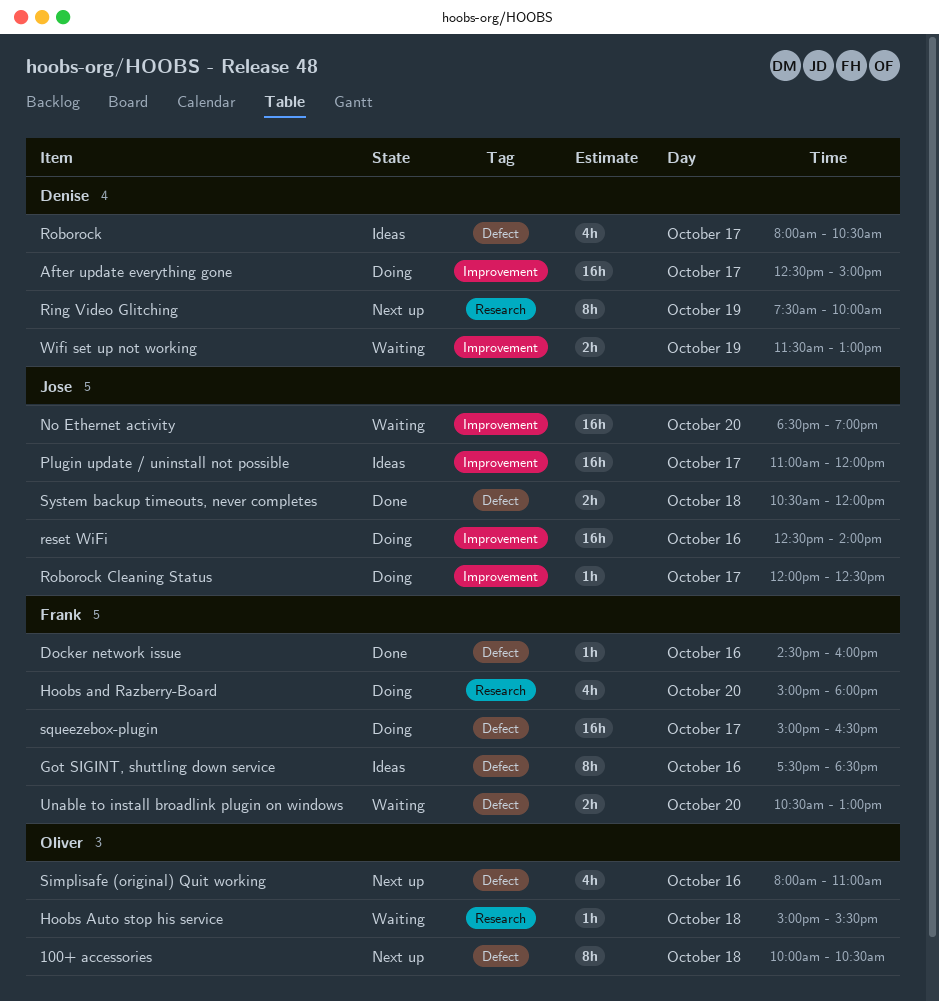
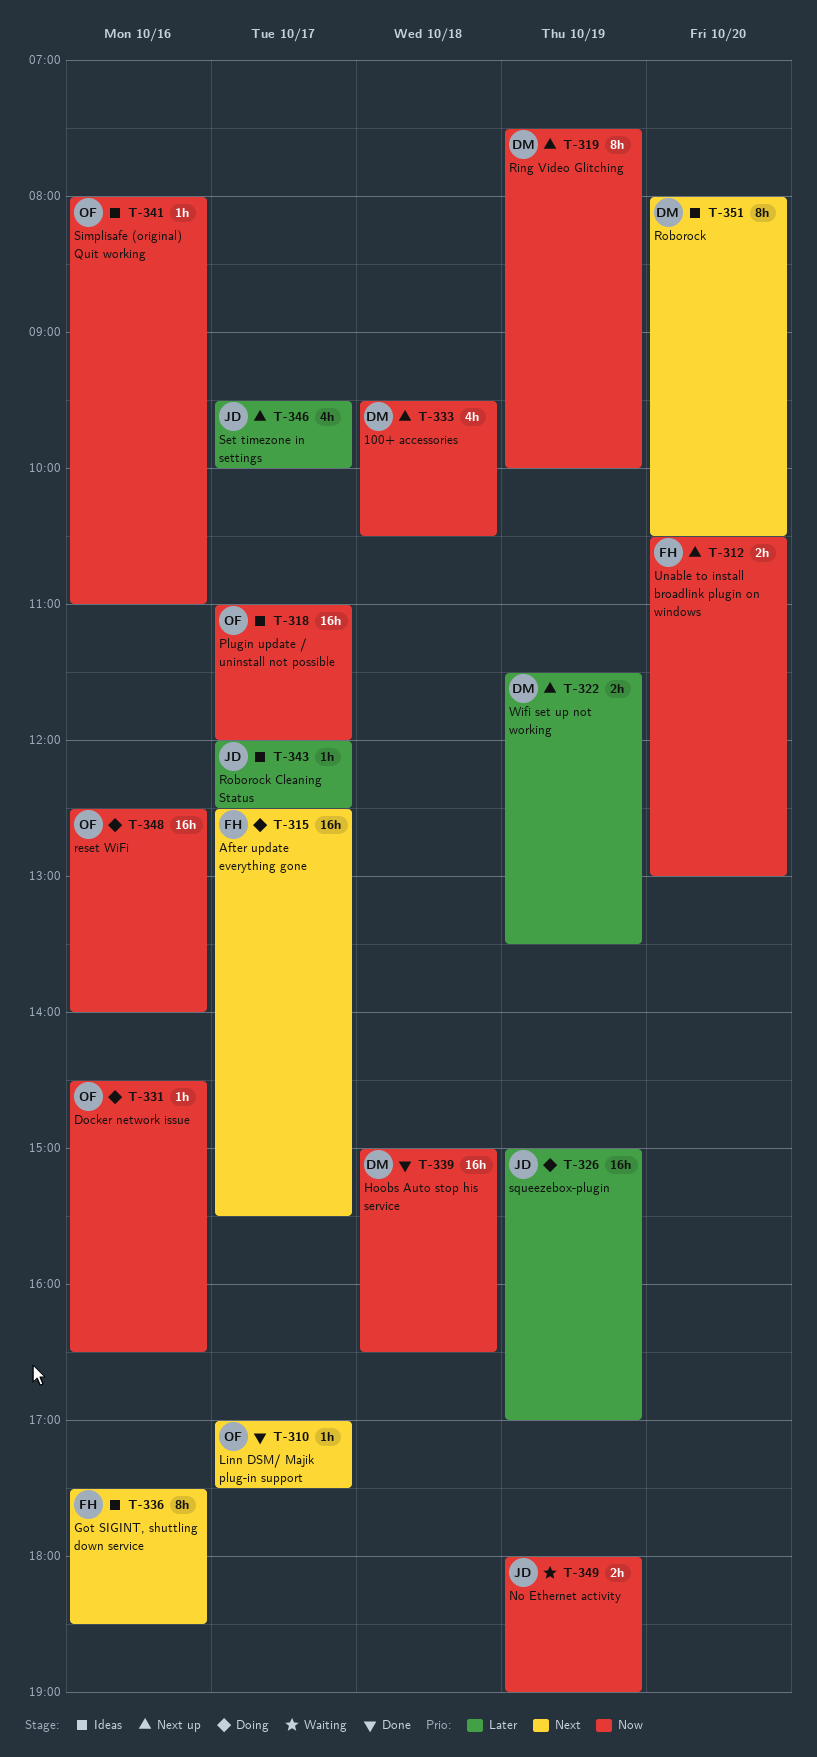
100+ accessories, owner: Oliver -> Denise
100+ accessories, estimate: 8h -> 4h
100+ accessories, begins: 10:00 -> 09:30
After update everything gone, owner: Denise -> Frank
After update everything gone, ends: 15:00 -> 15:30
Docker network issue, status: Done -> Doing
Docker network issue, owner: Frank -> Oliver
Docker network issue, ends: 16:00 -> 16:30
Hoobs and Razberry-Board: present -> none
Hoobs Auto stop his service, status: Waiting -> Done
Hoobs Auto stop his service, owner: Oliver -> Denise
Hoobs Auto stop his service, estimate: 1h -> 16h
Hoobs Auto stop his service, ends: 15:30 -> 16:30
Linn DSM/ Majik plug-in support: none -> present
No Ethernet activity, estimate: 16h -> 2h
No Ethernet activity, day: Oct 20 -> Oct 19
No Ethernet activity, begins: 18:30 -> 18:00
Plugin update / uninstall not possible, owner: Jose -> Oliver
reset WiFi, owner: Jose -> Oliver
Roborock, estimate: 4h -> 8h
Roborock, day: Oct 17 -> Oct 20
Roborock Cleaning Status, status: Doing -> Ideas
Set timezone in settings: none -> present
Simplisafe (original) Quit working, status: Next up -> Ideas
Simplisafe (original) Quit working, estimate: 4h -> 1h
squeezebox-plugin, owner: Frank -> Jose
squeezebox-plugin, day: Oct 17 -> Oct 19
squeezebox-plugin, ends: 16:30 -> 17:00
System backup timeouts, never completes: present -> none
Unable to install broadlink plugin on windows, status: Waiting -> Next up
Wifi set up not working, status: Waiting -> Next up
Wifi set up not working, ends: 13:00 -> 13:30

